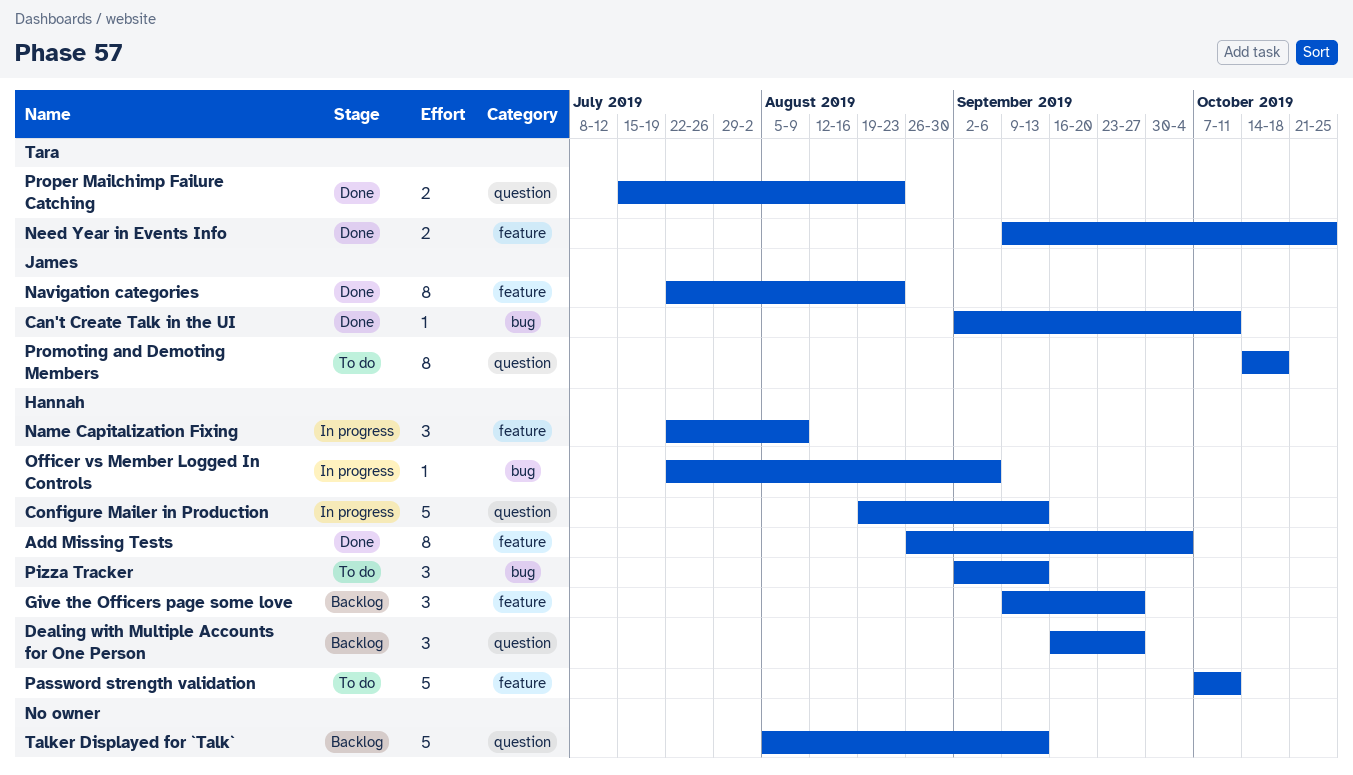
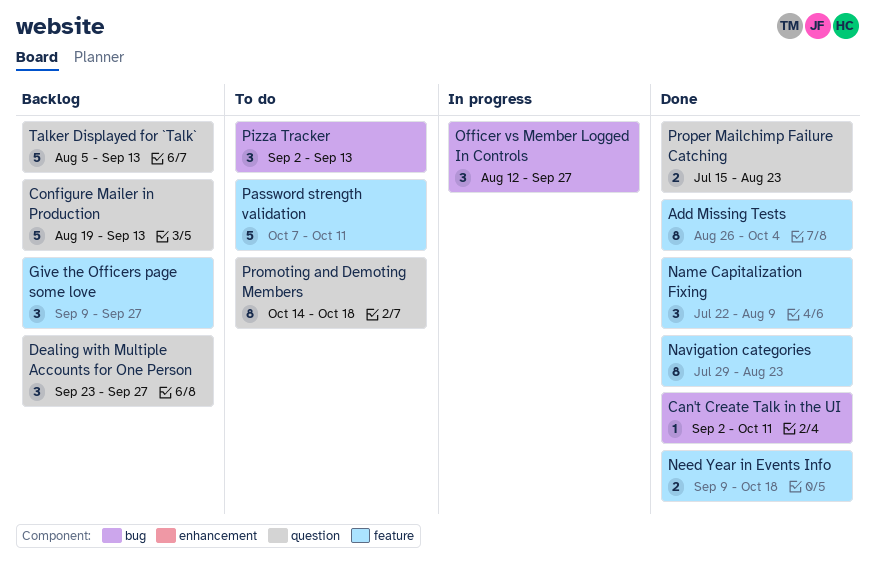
Configure Mailer in Production, status: In progress -> Backlog
Dealing with Multiple Accounts for One Person, start: Sep 16 -> Sep 23
Name Capitalization Fixing, status: In progress -> Done
Navigation categories, start: Jul 22 -> Jul 29
Need Year in Events Info, due: Oct 25 -> Oct 18
Officer vs Member Logged In Controls, estimate: 1 -> 3
Officer vs Member Logged In Controls, start: Jul 22 -> Aug 12
Officer vs Member Logged In Controls, due: Sep 6 -> Sep 27

